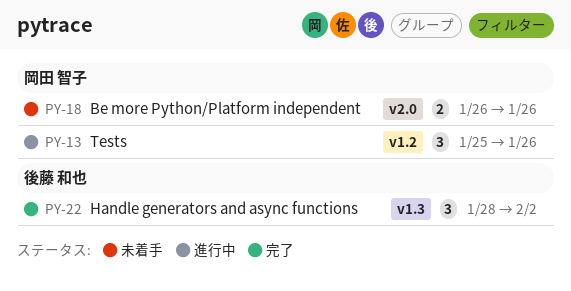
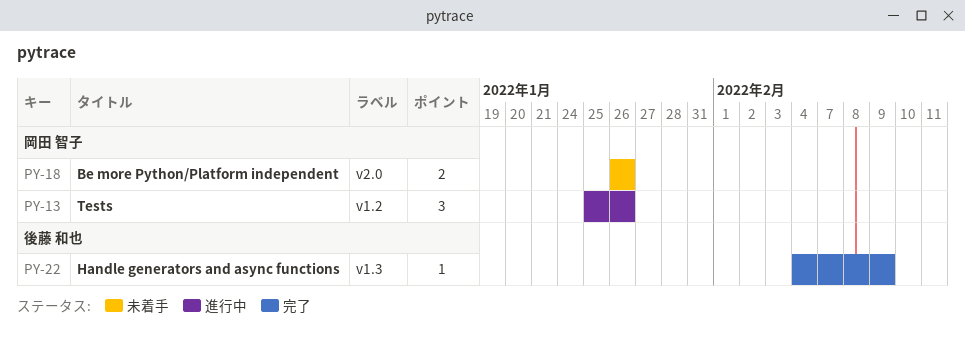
PY-22, estimate: 3 -> 1
PY-22, start: Jan 28 -> Feb 4
PY-22, due: Feb 2 -> Feb 9

